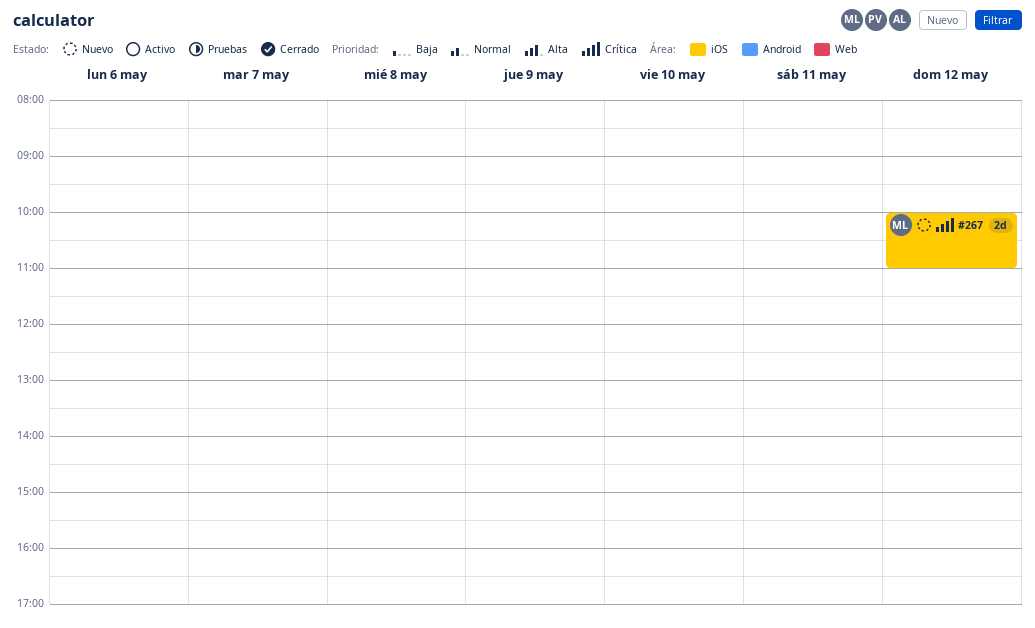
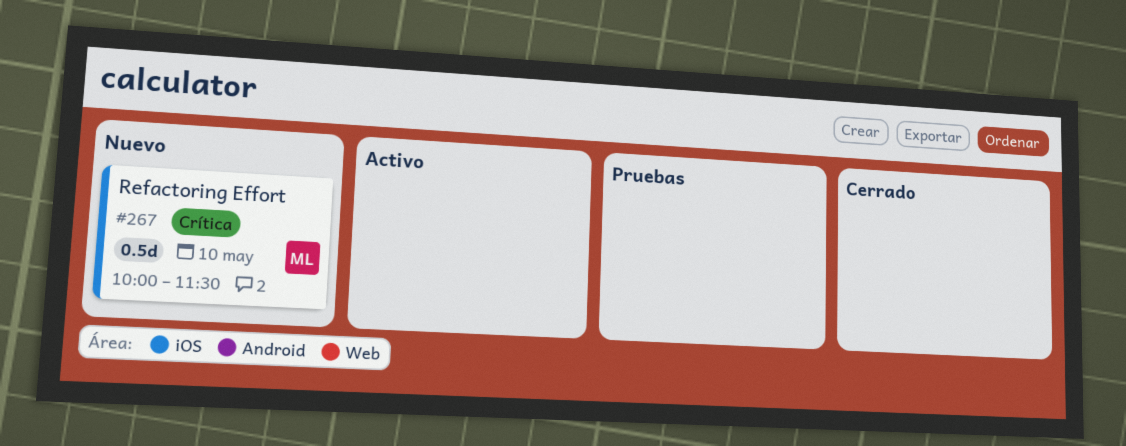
#267, estimate: 2d -> 0.5d
#267, day: May 12 -> May 10
#267, ends: 11:00 -> 11:30

